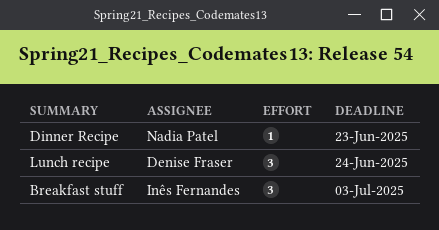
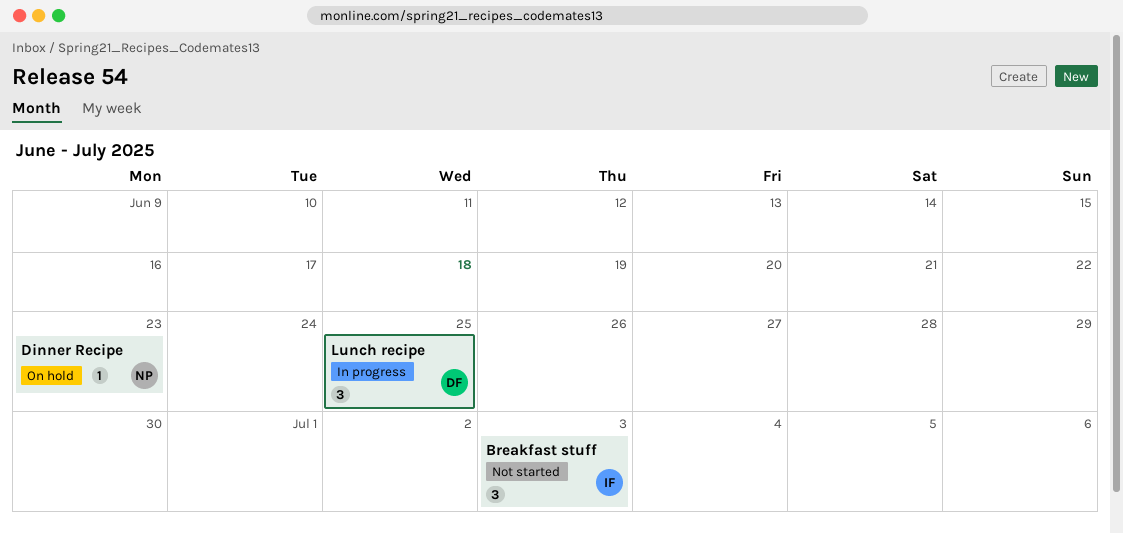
Lunch recipe, due: Jun 24 -> Jun 25

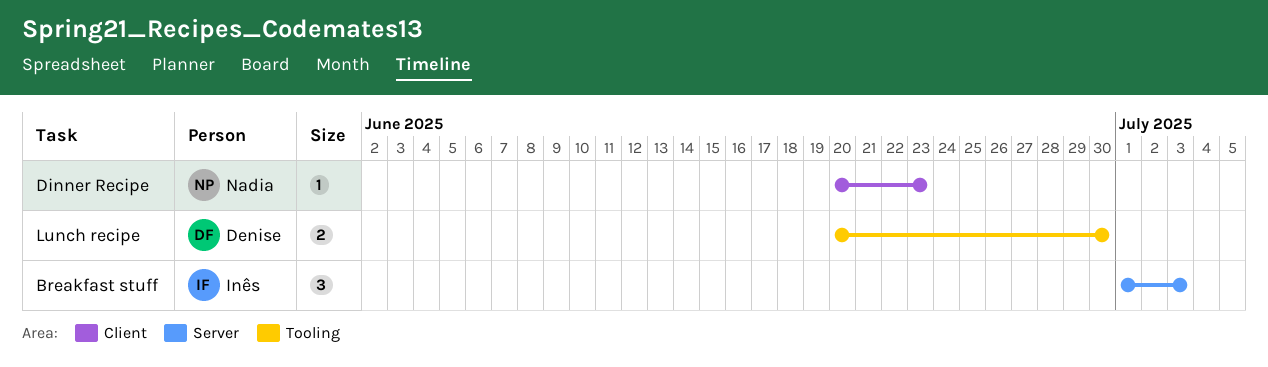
Lunch recipe, estimate: 3 -> 2
Lunch recipe, due: Jun 25 -> Jun 30

